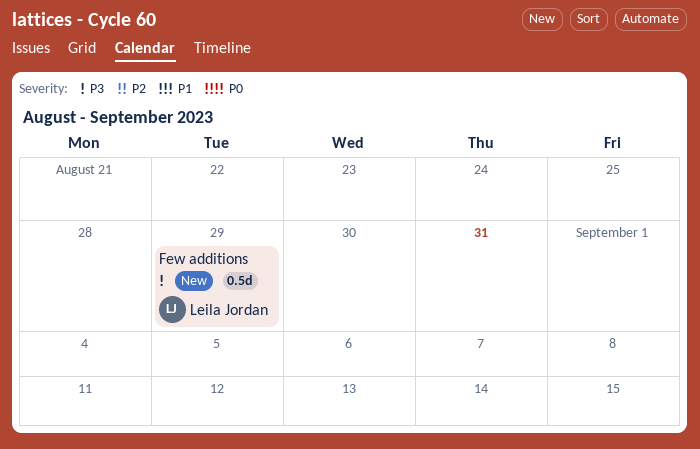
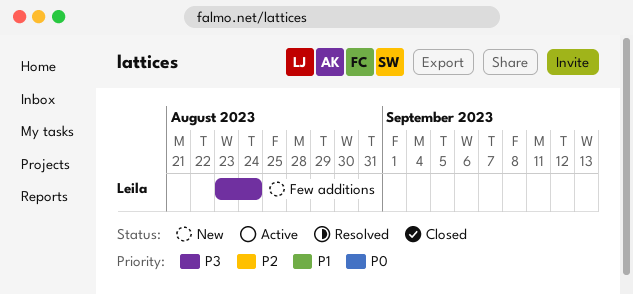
Few additions, due: Aug 29 -> Aug 24

